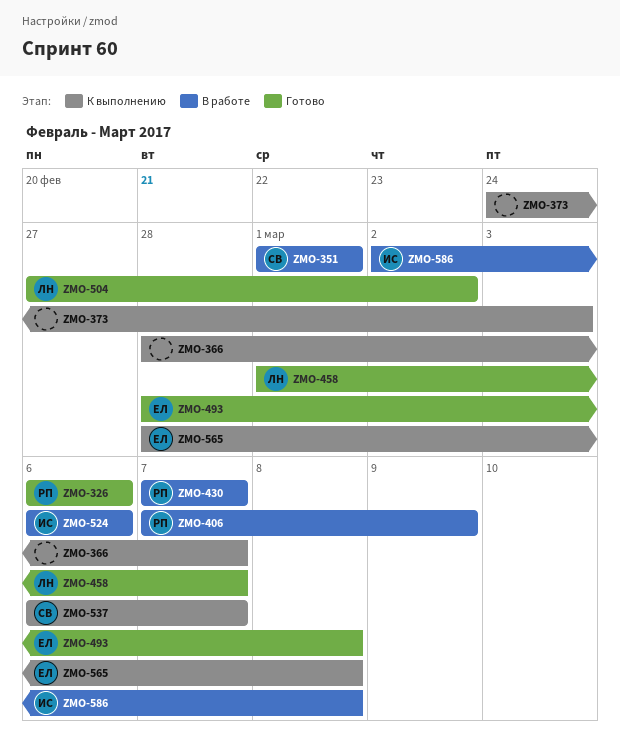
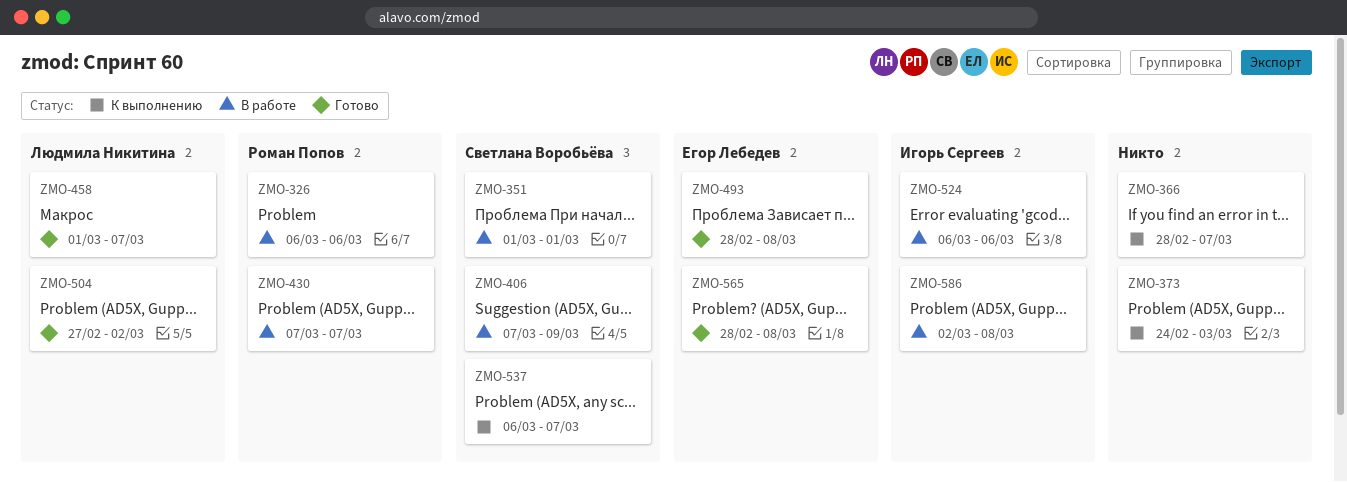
ZMO-326, status: Готово -> В работе
ZMO-406, owner: Роман Попов -> Светлана Воробьёва
ZMO-565, status: К выполнению -> Готово

